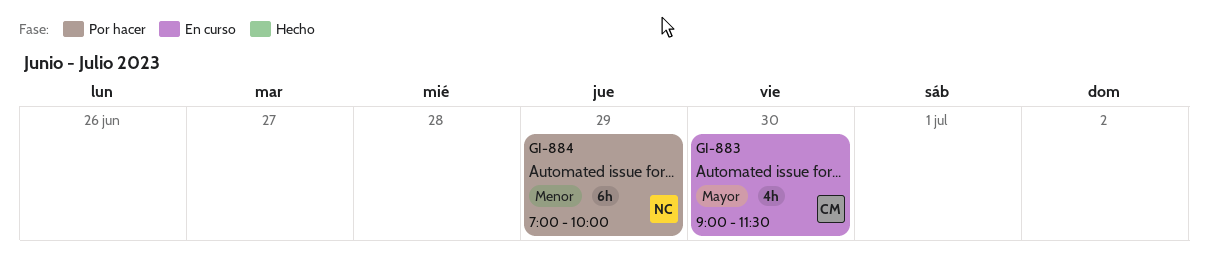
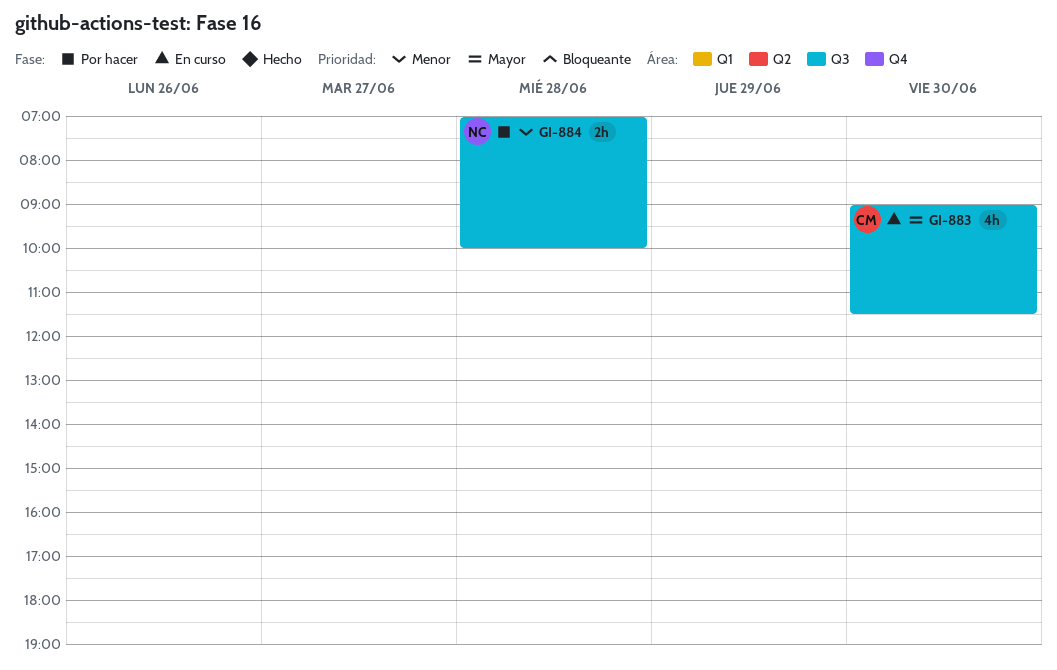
GI-884, estimate: 6h -> 2h
GI-884, day: Jun 29 -> Jun 28

